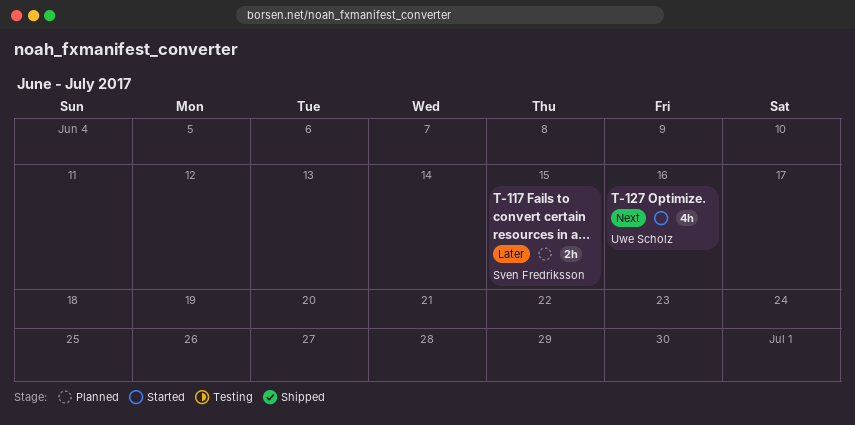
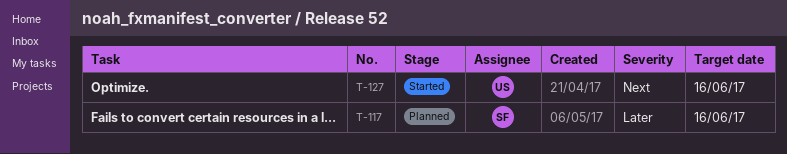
T-117, due: Jun 15 -> Jun 16

